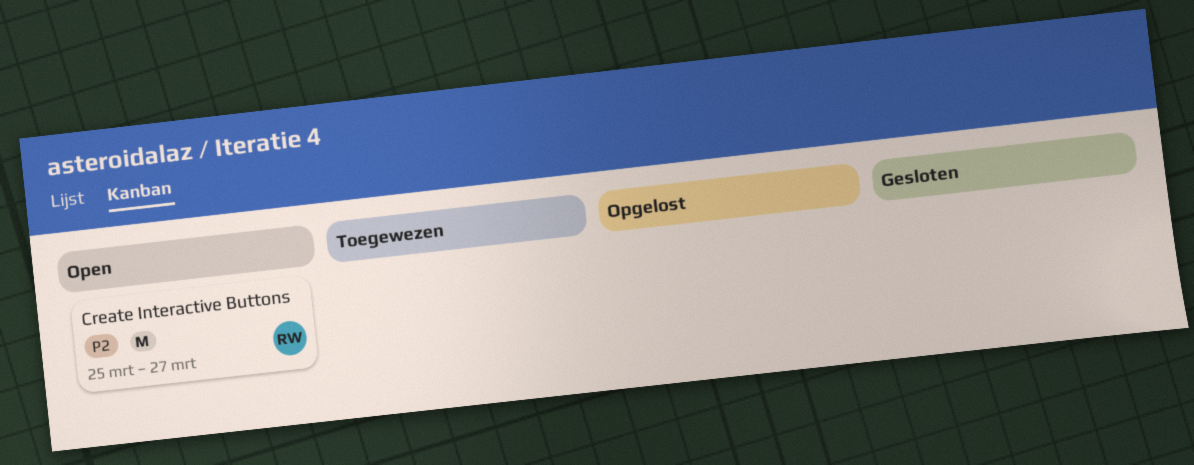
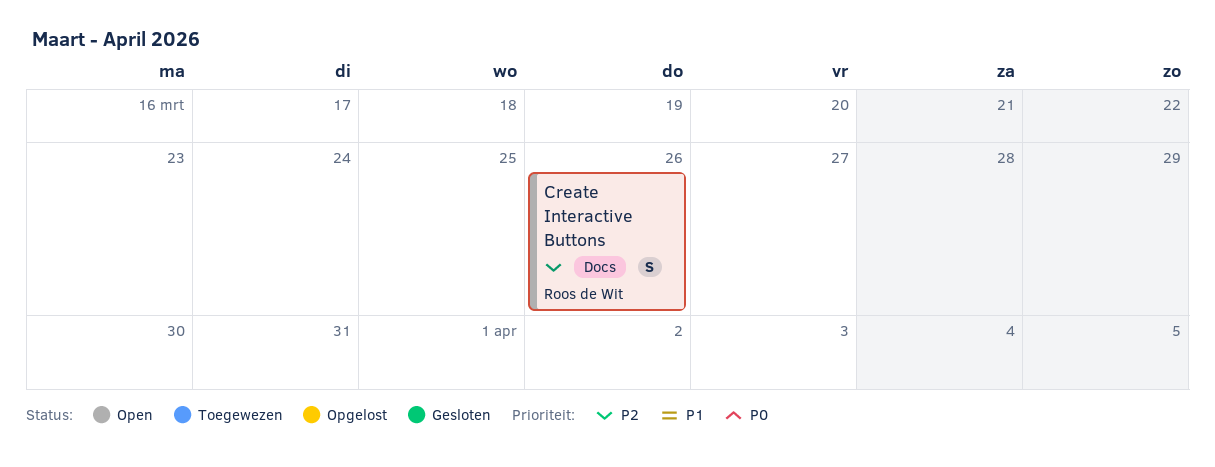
Create Interactive Buttons, estimate: M -> S
Create Interactive Buttons, due: Mar 27 -> Mar 26

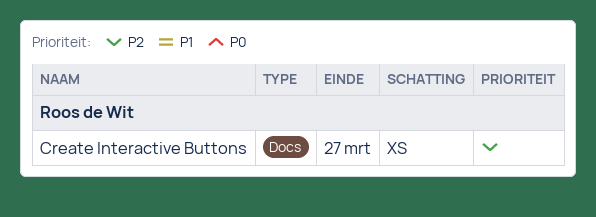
Create Interactive Buttons, estimate: S -> XS
Create Interactive Buttons, due: Mar 26 -> Mar 27

